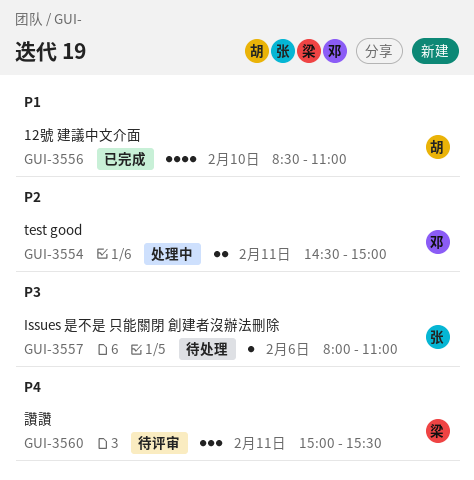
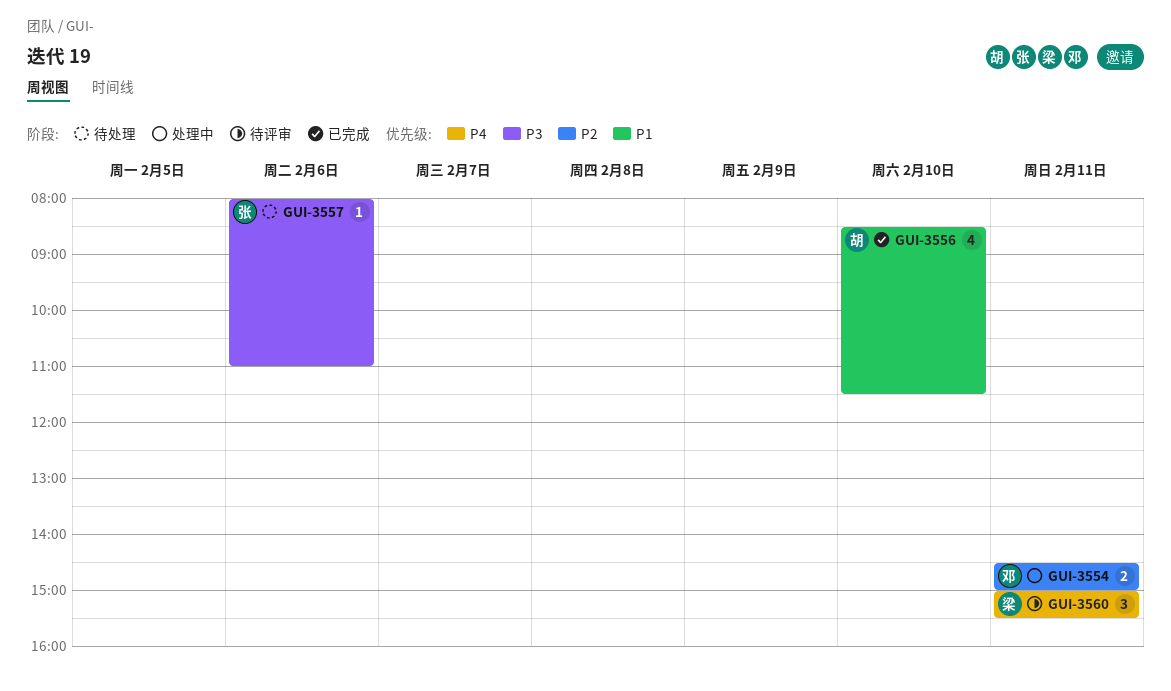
GUI-3556, ends: 11:00 -> 11:30

